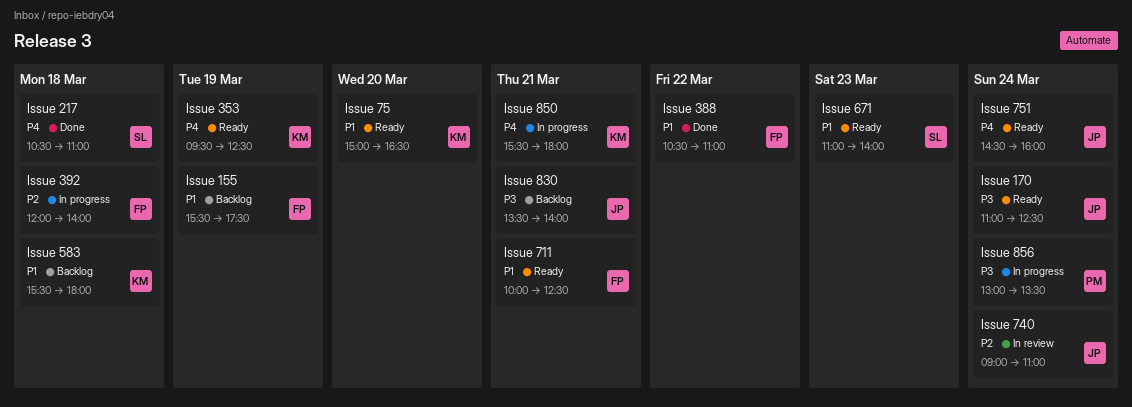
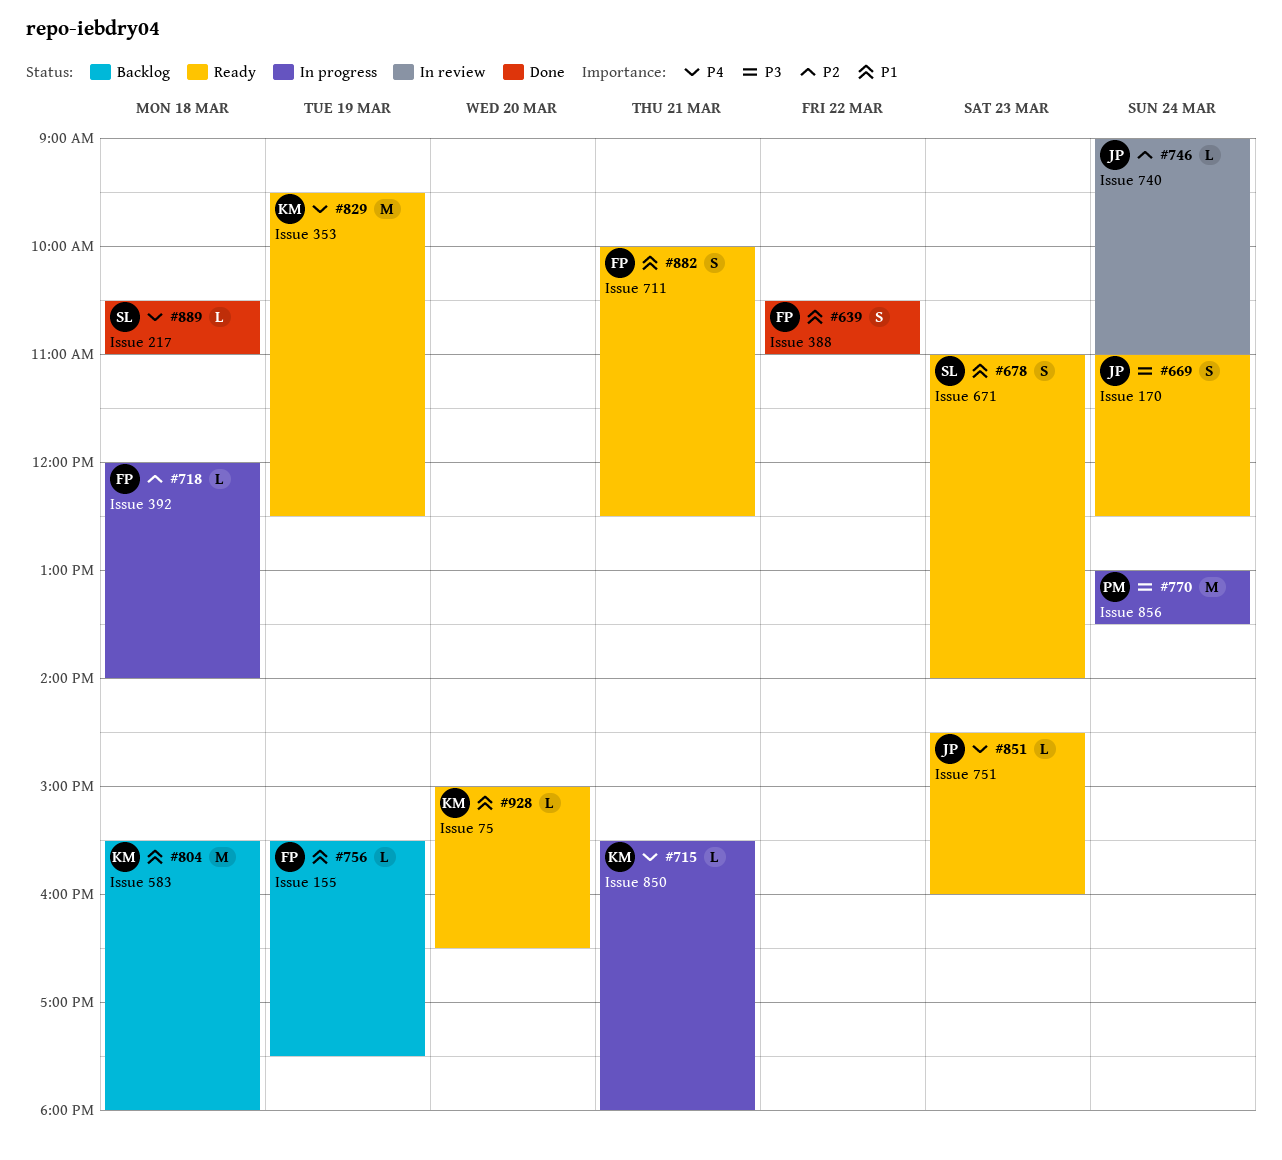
Issue 751, day: Mar 24 -> Mar 23
Issue 830: present -> none

